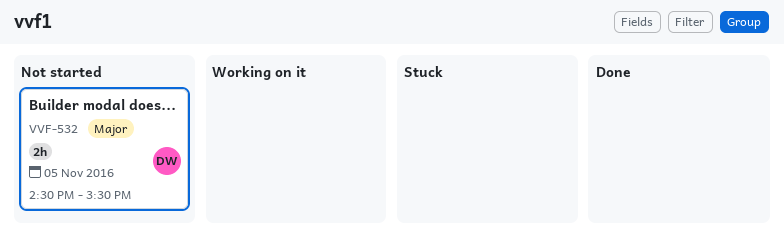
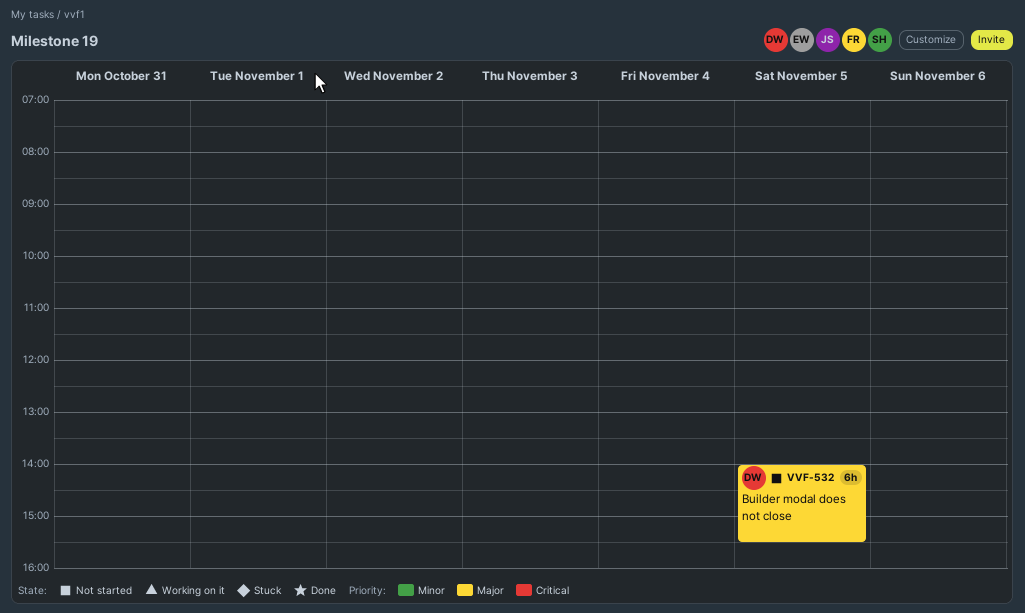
VVF-532, estimate: 2h -> 6h
VVF-532, begins: 14:30 -> 14:00

